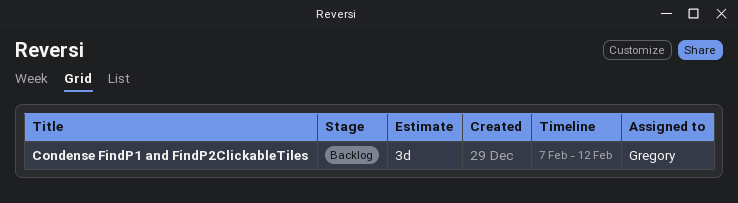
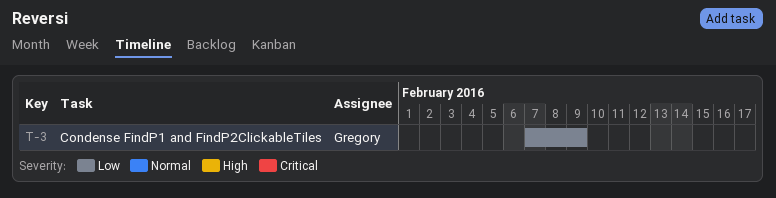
Condense FindP1 and FindP2ClickableTiles, due: Feb 12 -> Feb 9

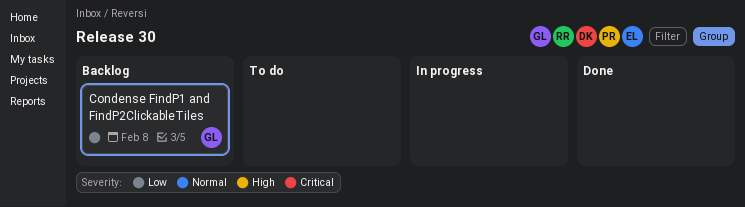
Condense FindP1 and FindP2ClickableTiles, due: Feb 9 -> Feb 8

